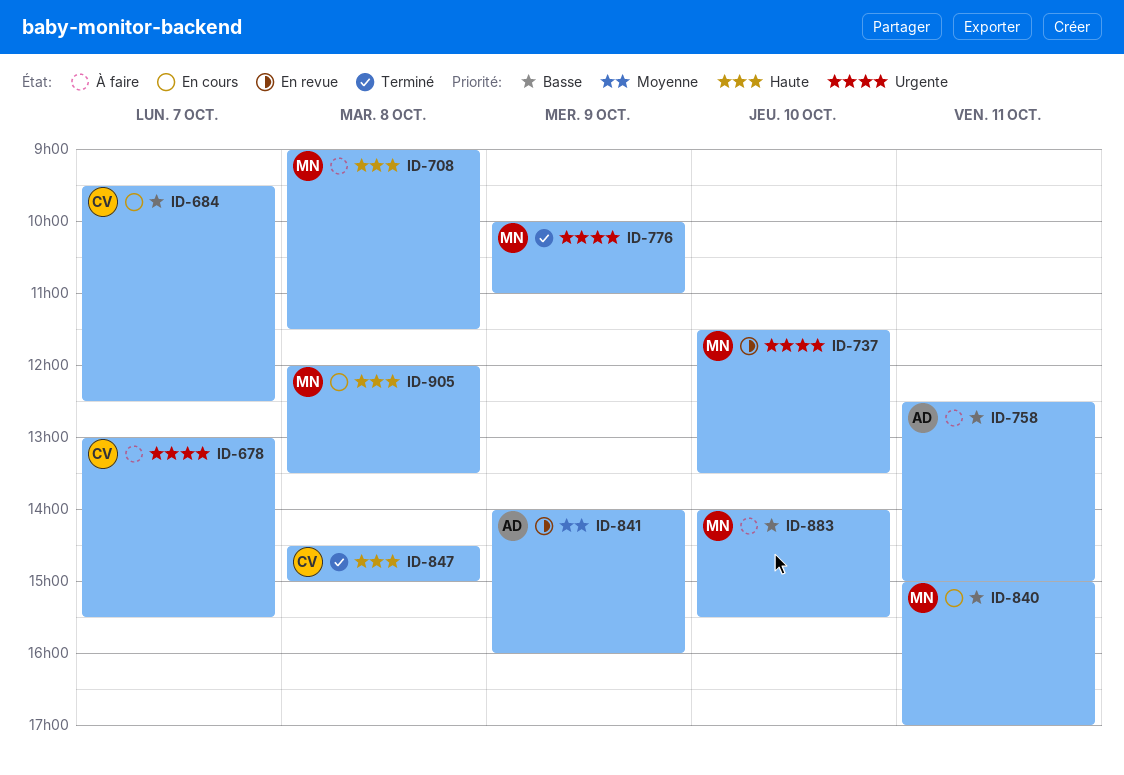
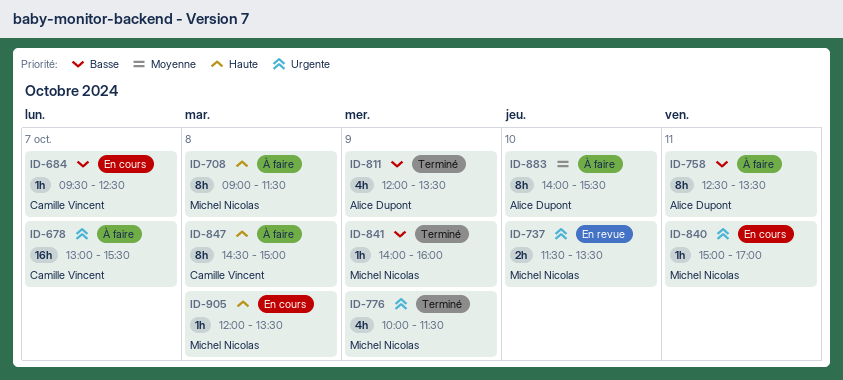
ID-758, ends: 15:00 -> 13:30
ID-776, ends: 11:00 -> 11:30
ID-811: none -> present
ID-840, priority: Basse -> Urgente
ID-841, status: En revue -> Terminé
ID-841, owner: Alice Dupont -> Michel Nicolas
ID-841, priority: Moyenne -> Basse
ID-847, status: Terminé -> À faire
ID-883, owner: Michel Nicolas -> Alice Dupont
ID-883, priority: Basse -> Moyenne

